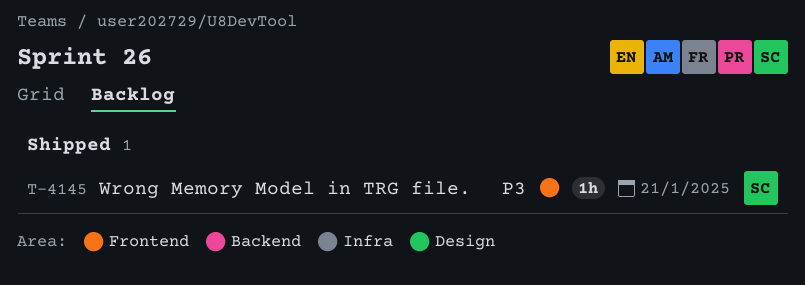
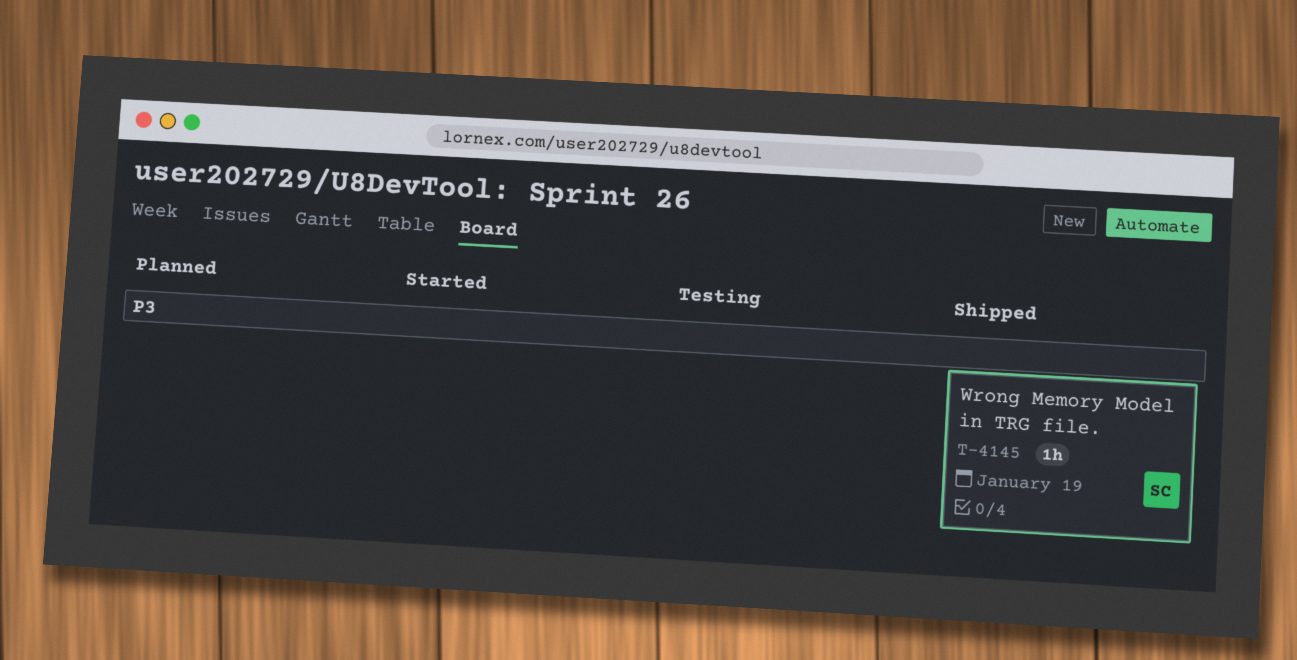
T-4145, due: Jan 21 -> Jan 19

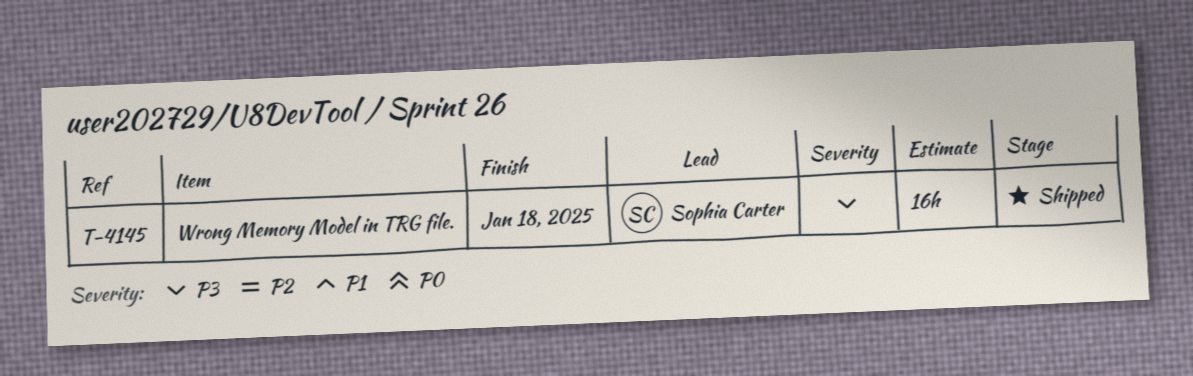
T-4145, estimate: 1h -> 16h
T-4145, due: Jan 19 -> Jan 18

